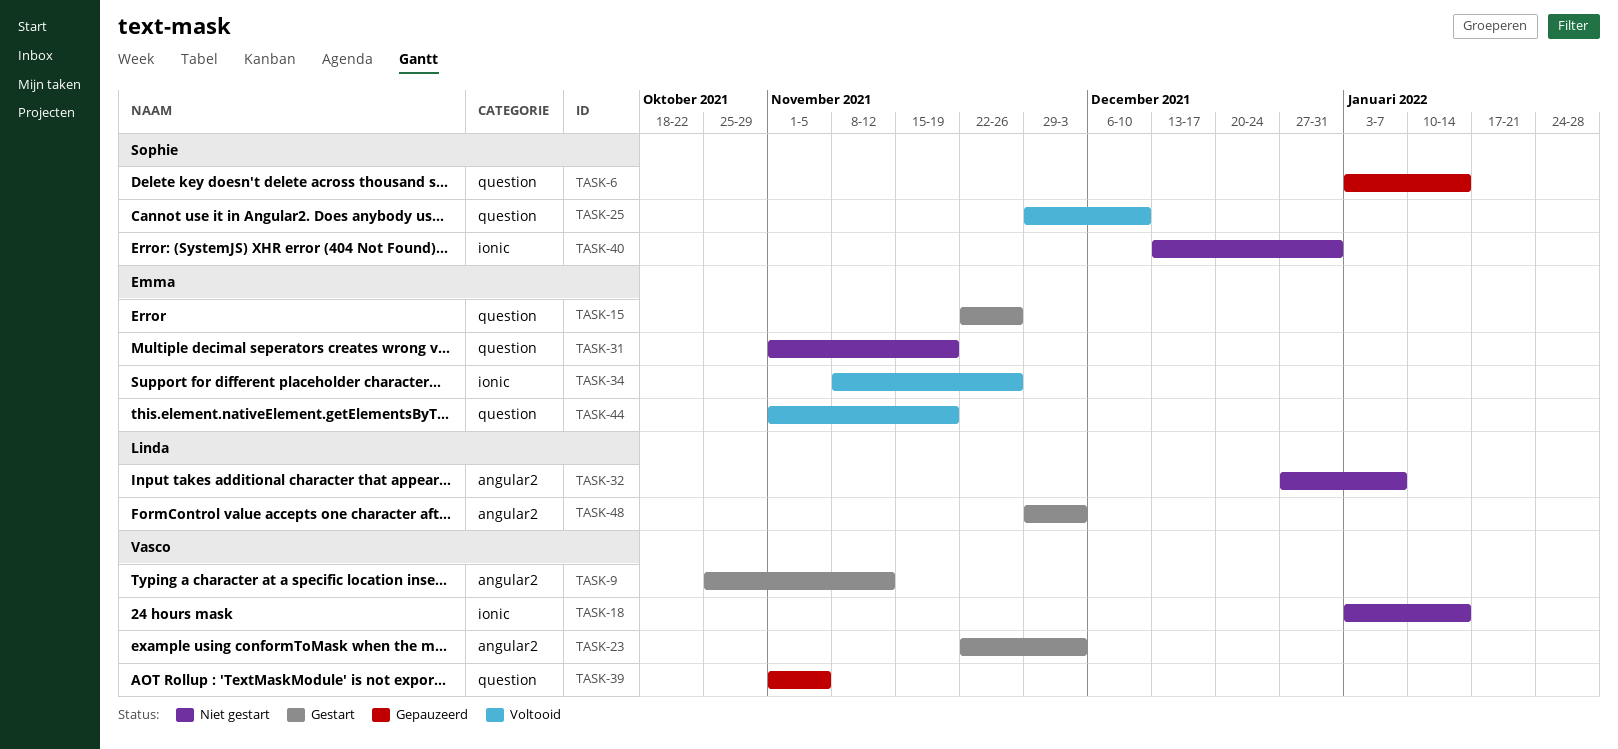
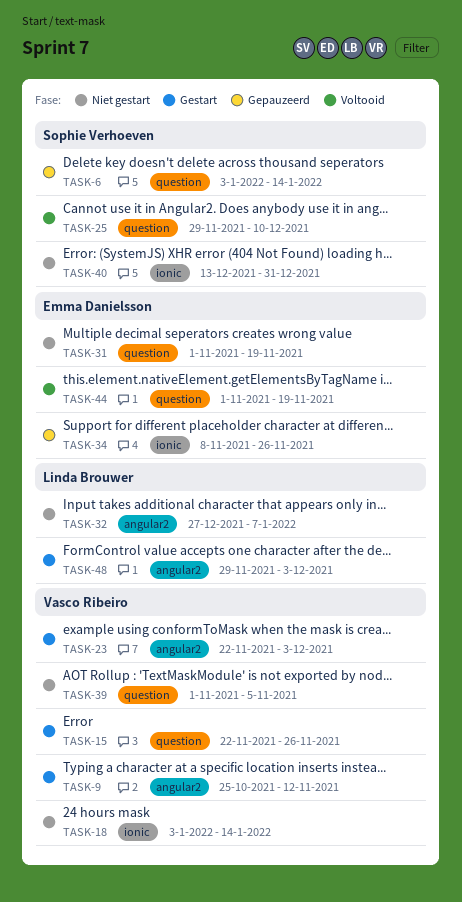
TASK-15, owner: Emma Danielsson -> Vasco Ribeiro
TASK-34, status: Voltooid -> Gepauzeerd
TASK-39, status: Gepauzeerd -> Niet gestart

